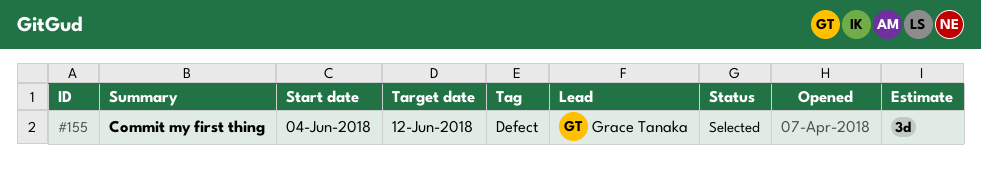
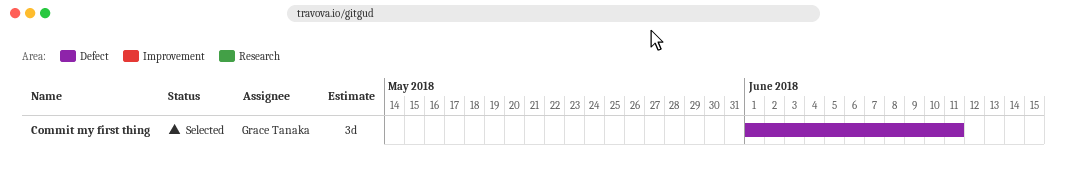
Commit my first thing, start: Jun 4 -> Jun 1
Commit my first thing, due: Jun 12 -> Jun 11

